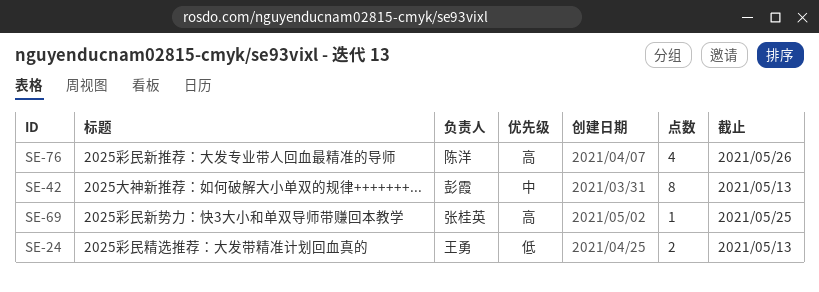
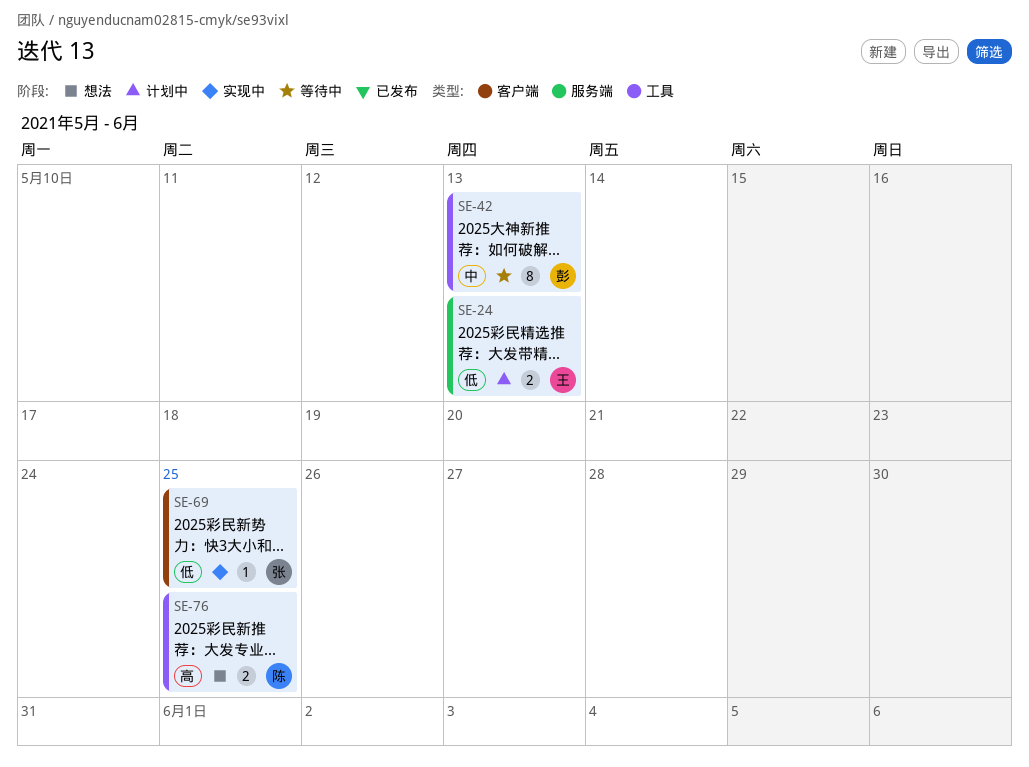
SE-69, priority: 高 -> 低
SE-76, estimate: 4 -> 2
SE-76, due: May 26 -> May 25

